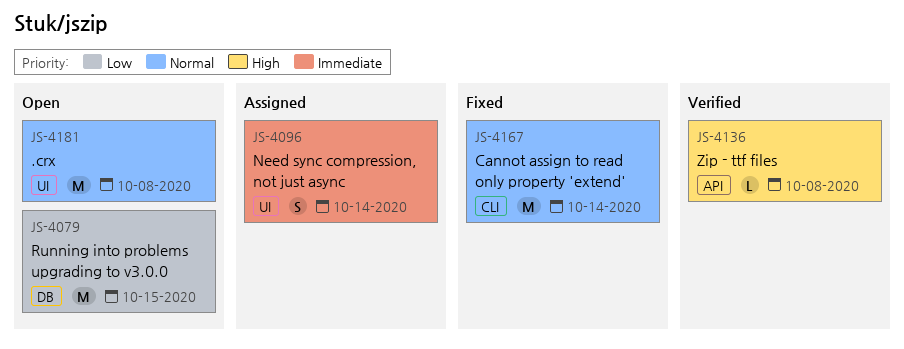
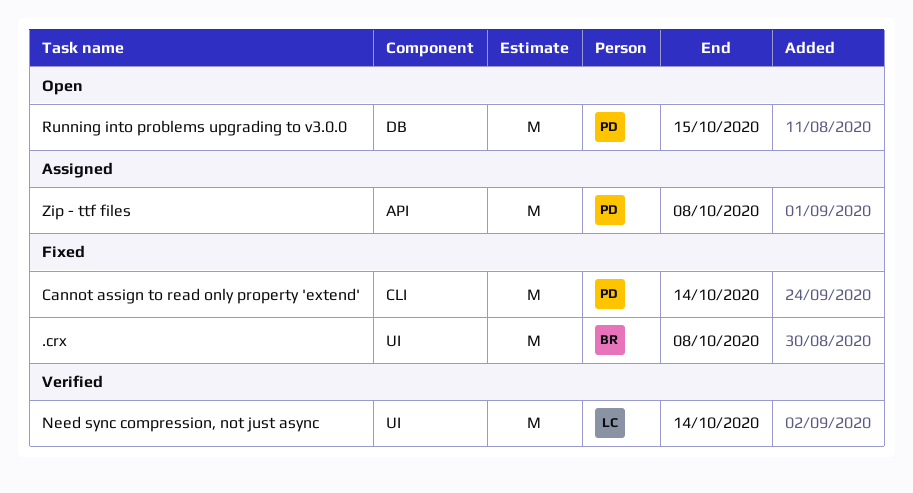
.crx, status: Open -> Fixed
Need sync compression, not just async, status: Assigned -> Verified
Need sync compression, not just async, estimate: S -> M
Zip - ttf files, status: Verified -> Assigned
Zip - ttf files, estimate: L -> M

